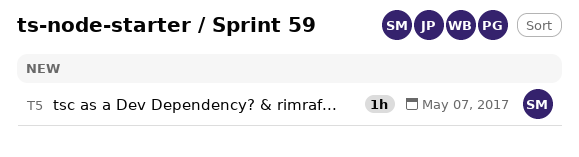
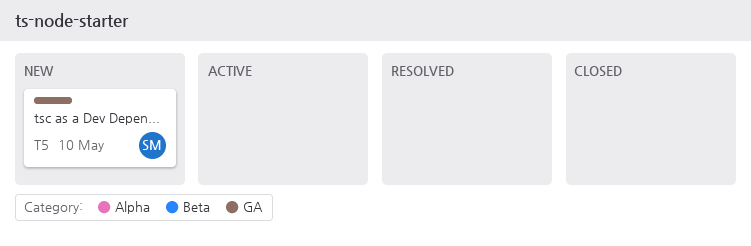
T5, due: May 7 -> May 10

